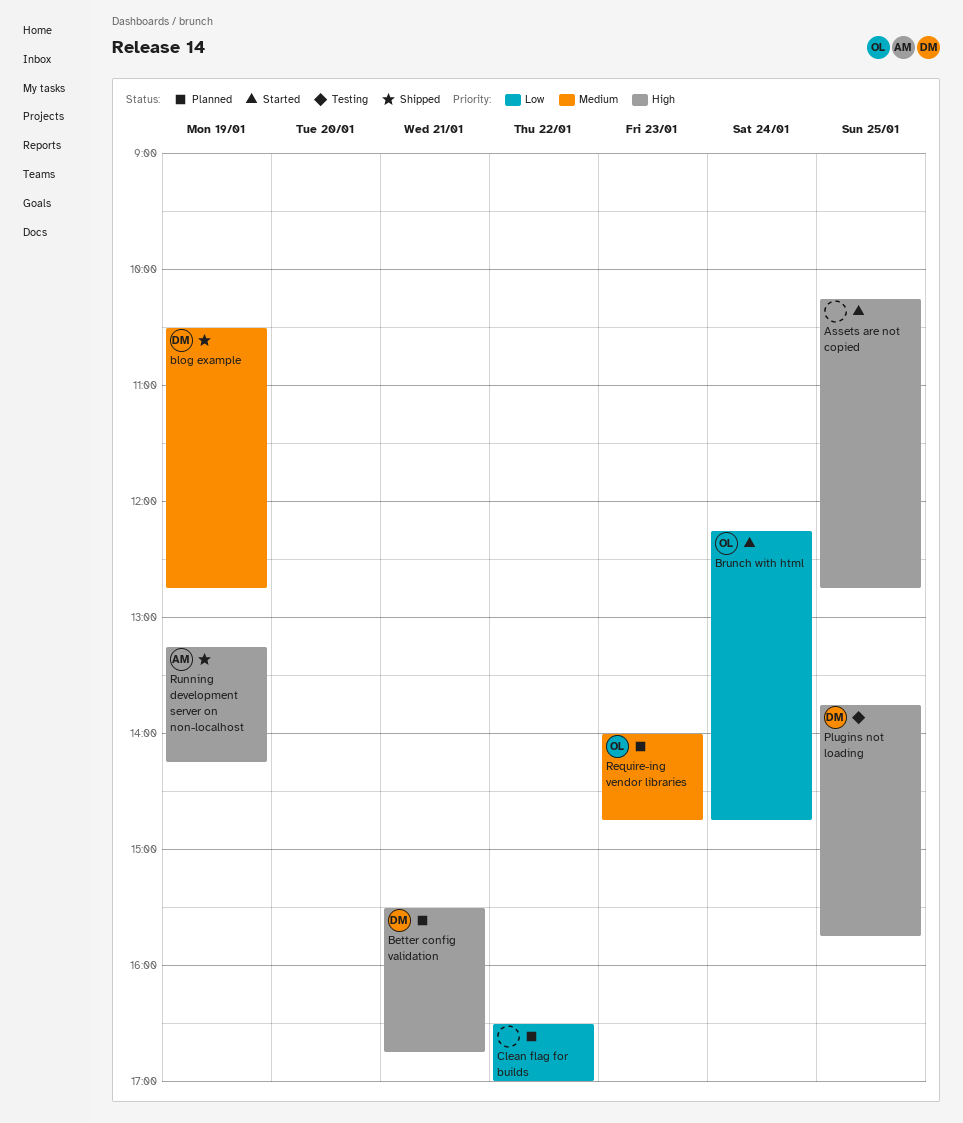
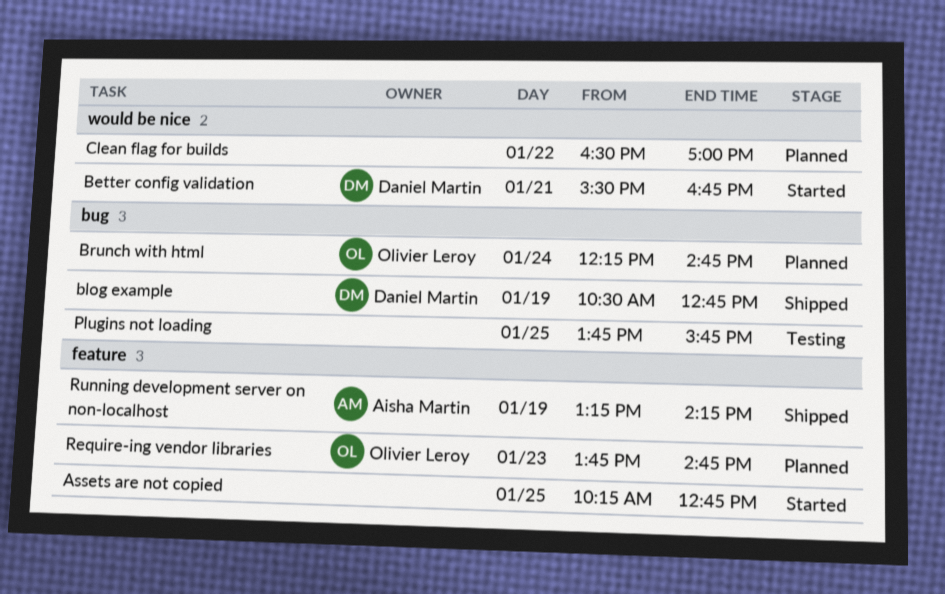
Better config validation, status: Planned -> Started
Brunch with html, status: Started -> Planned
Plugins not loading, owner: Daniel Martin -> none
Require-ing vendor libraries, begins: 14:00 -> 13:45

